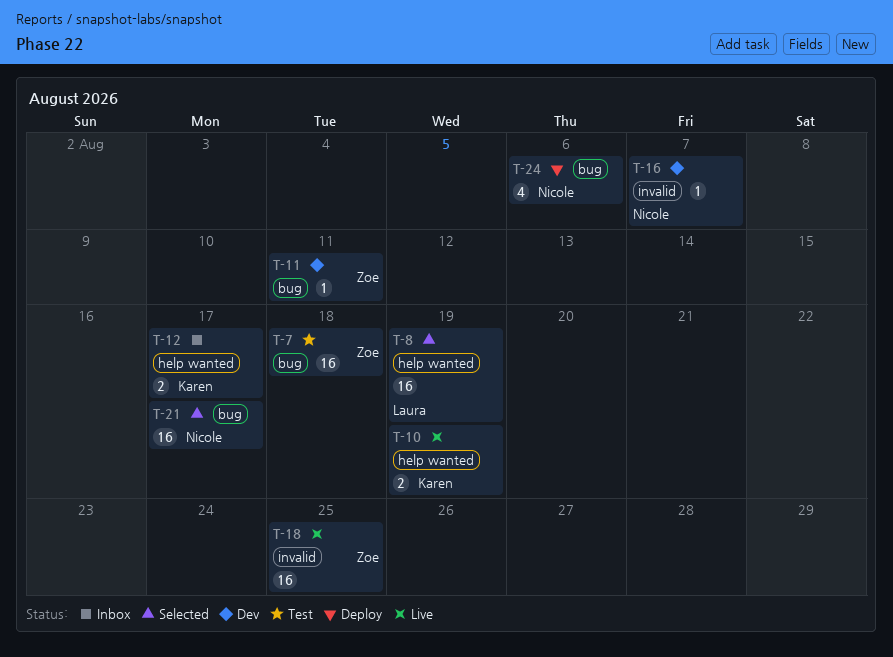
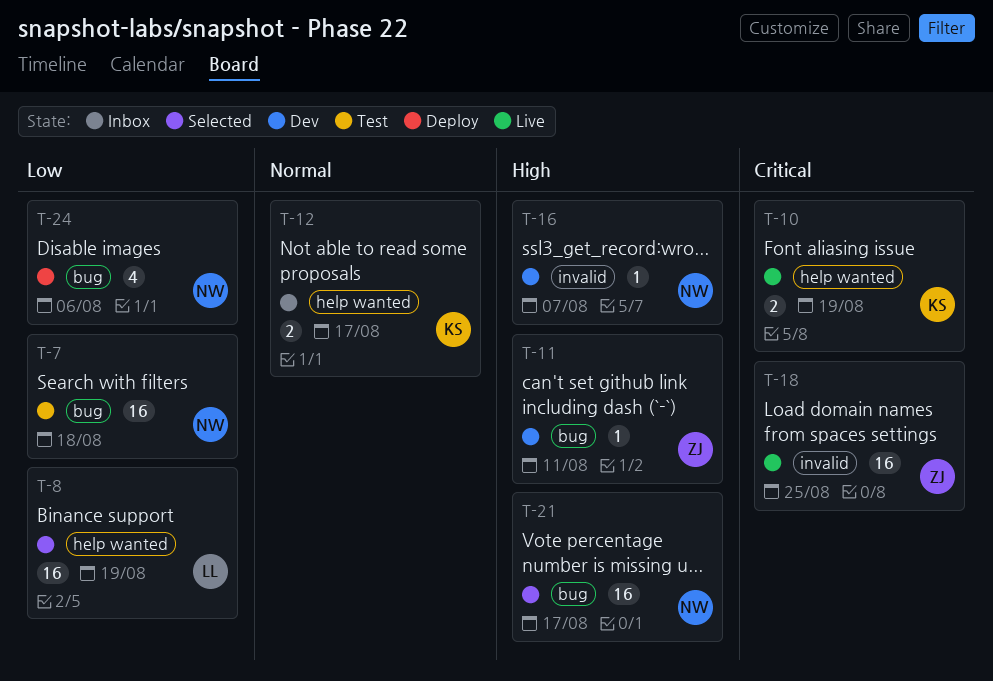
T-7, owner: Zoe -> Nicole

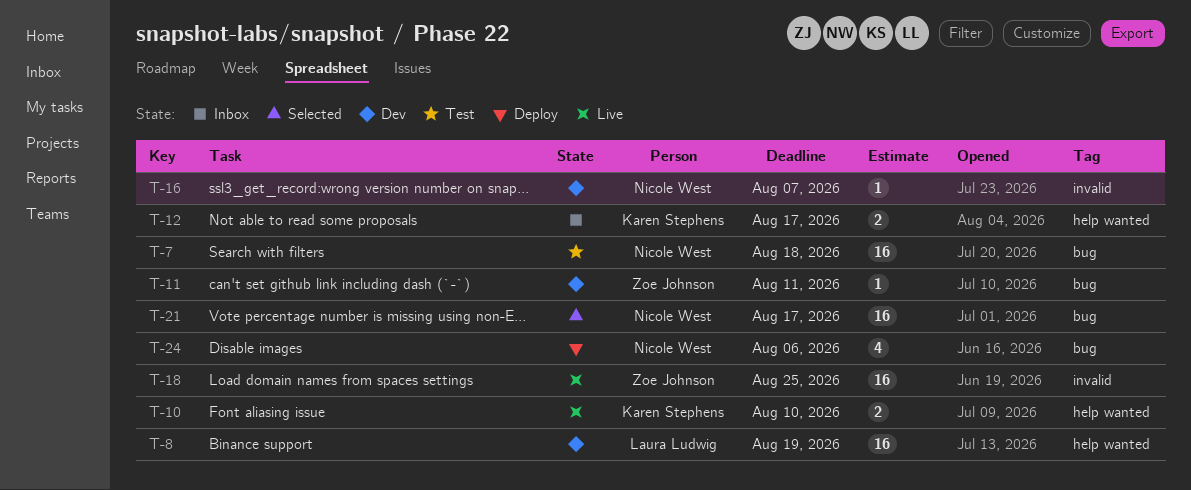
T-8, status: Selected -> Dev
T-10, due: Aug 19 -> Aug 10

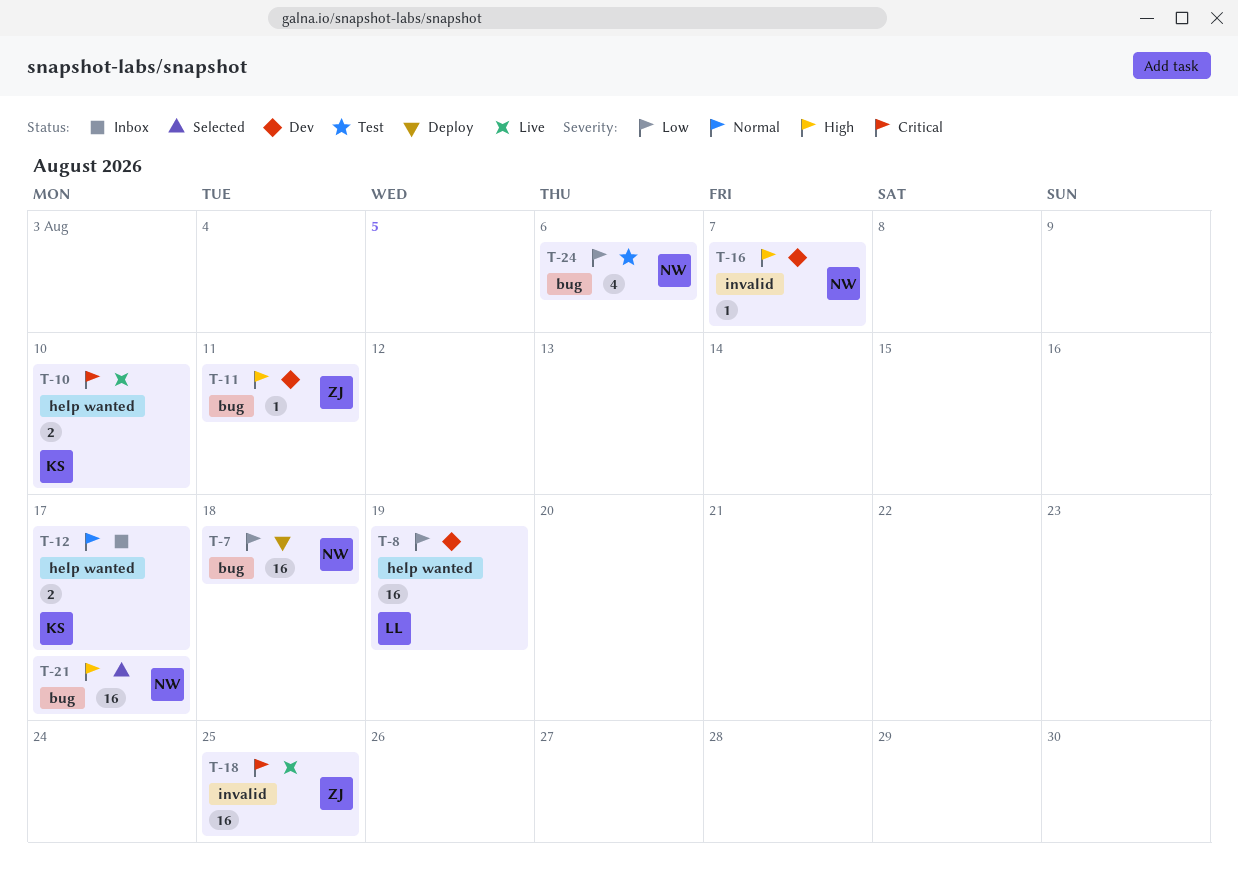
T-7, status: Test -> Deploy
T-24, status: Deploy -> Test

